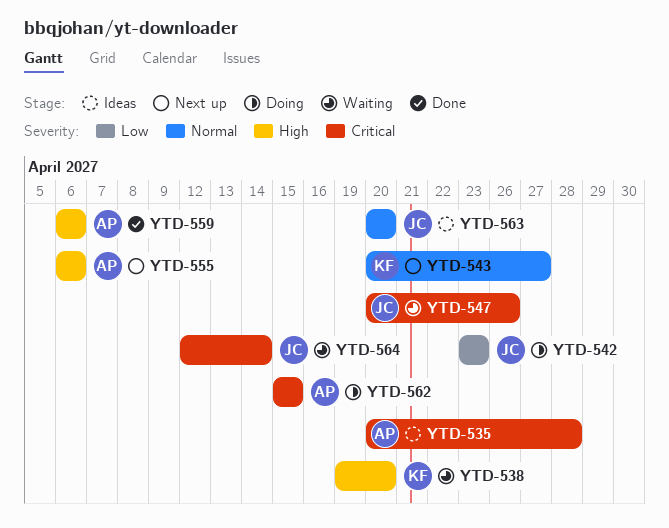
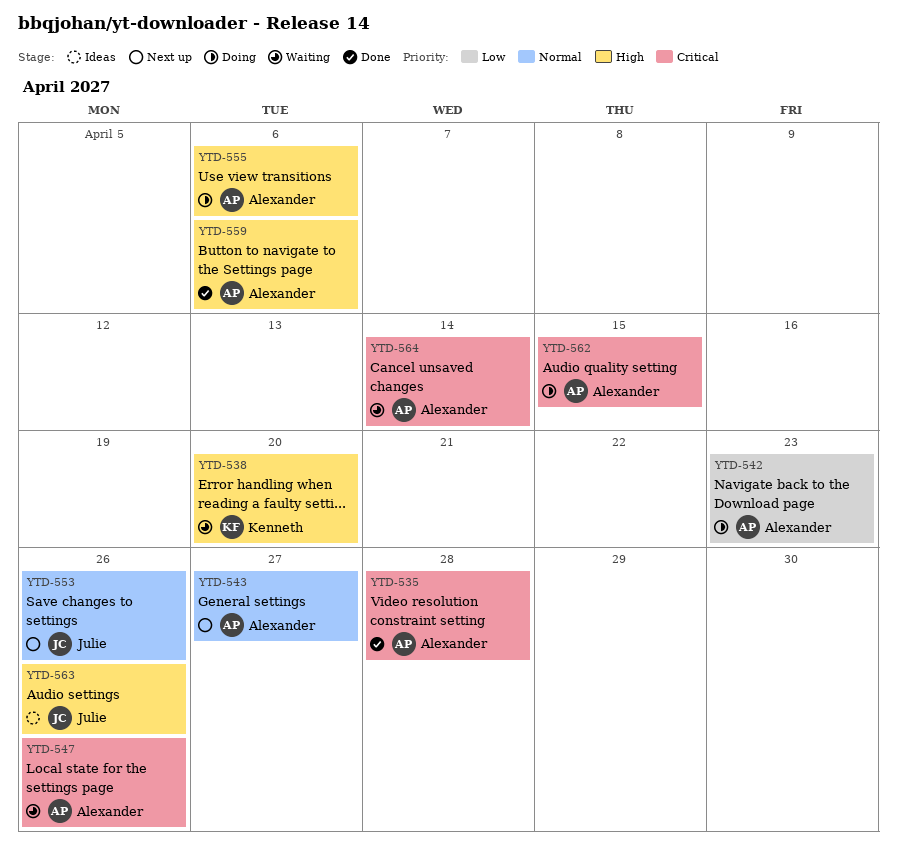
YTD-535, status: Ideas -> Done
YTD-542, owner: Julie -> Alexander
YTD-543, owner: Kenneth -> Alexander
YTD-547, owner: Julie -> Alexander
YTD-553: none -> present
YTD-555, status: Next up -> Doing
YTD-563, priority: Normal -> High
YTD-563, due: Apr 20 -> Apr 26
YTD-564, owner: Julie -> Alexander

